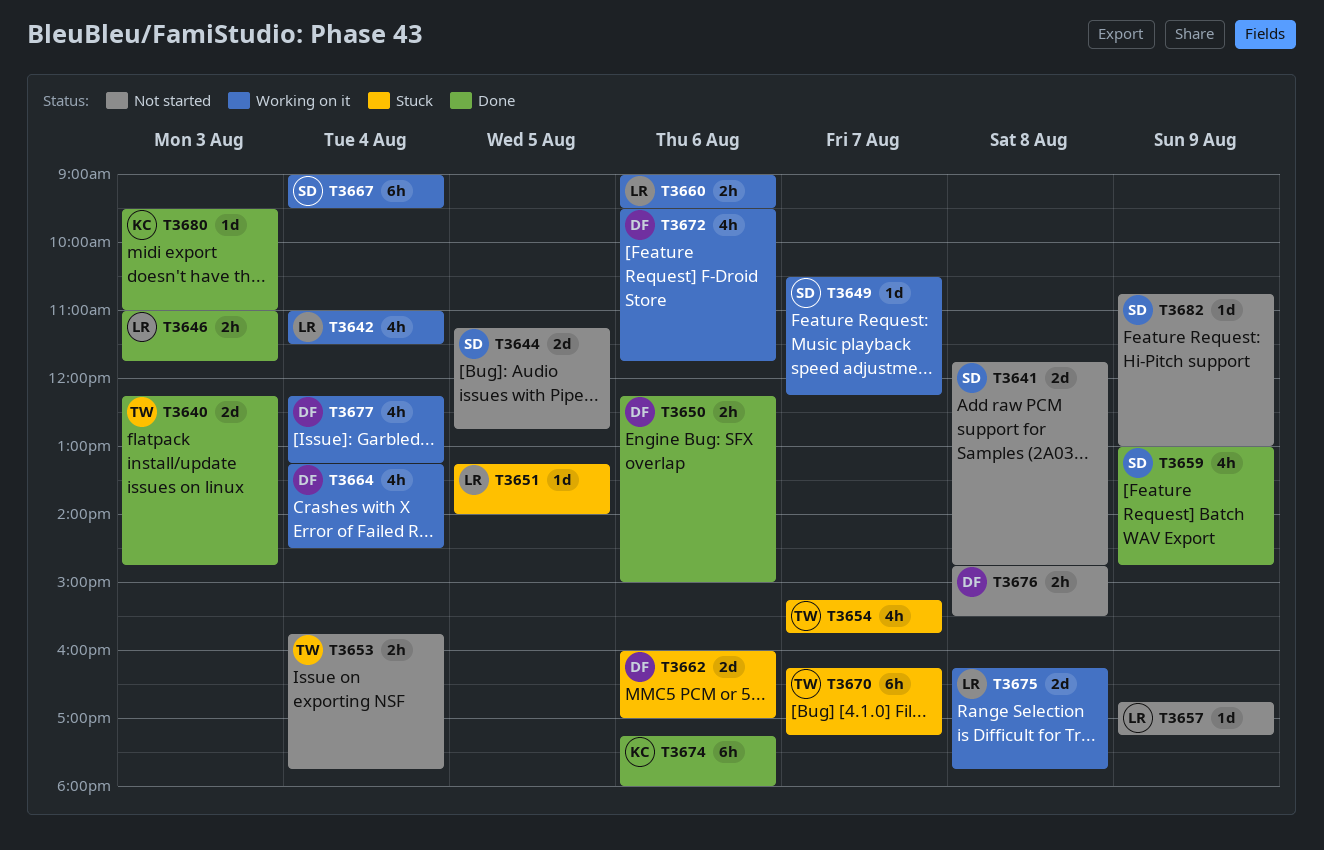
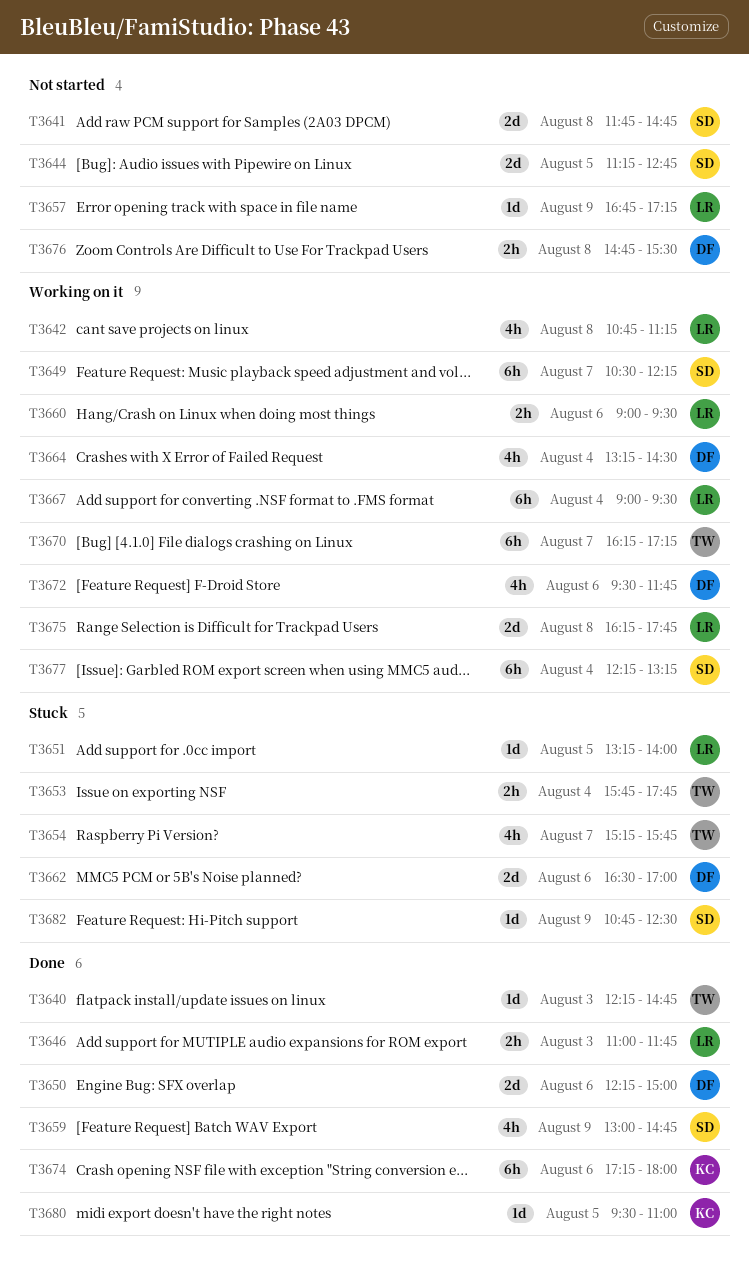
T3640, estimate: 2d -> 1d
T3642, day: Aug 4 -> Aug 8
T3642, begins: 11:00 -> 10:45
T3642, ends: 11:30 -> 11:15
T3649, estimate: 1d -> 6h
T3650, estimate: 2h -> 2d
T3653, status: Not started -> Stuck
T3662, begins: 16:00 -> 16:30
T3667, owner: SD -> LR
T3670, status: Stuck -> Working on it
T3677, owner: DF -> SD
T3677, estimate: 4h -> 6h
T3680, day: Aug 3 -> Aug 5
T3682, status: Not started -> Stuck
T3682, ends: 13:00 -> 12:30

